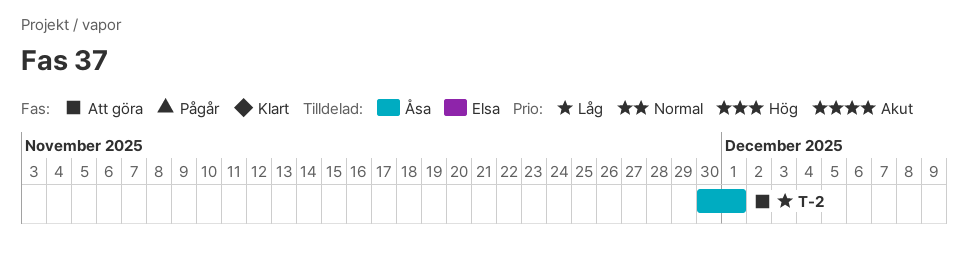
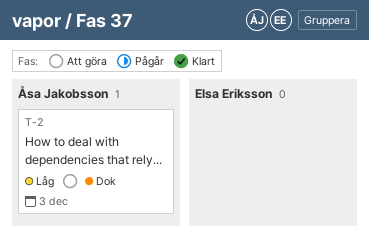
T-2, due: Dec 1 -> Dec 3

